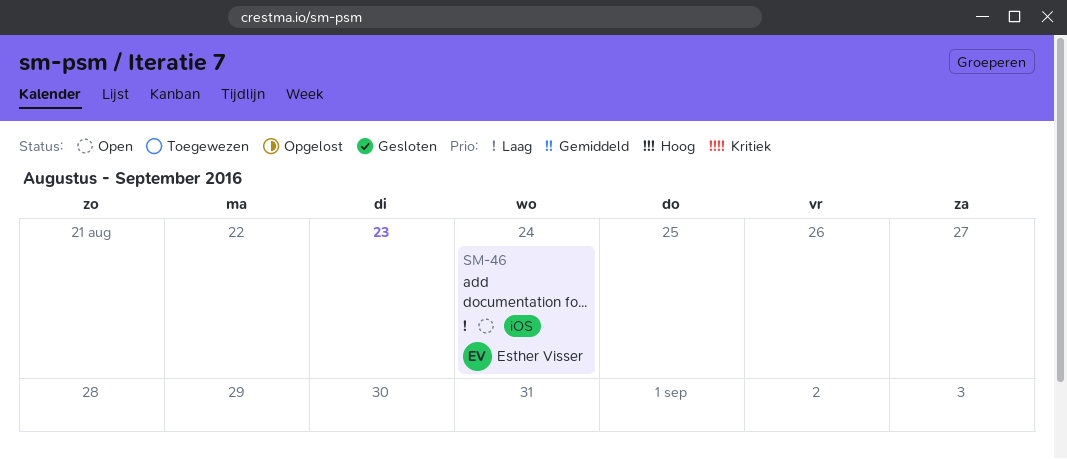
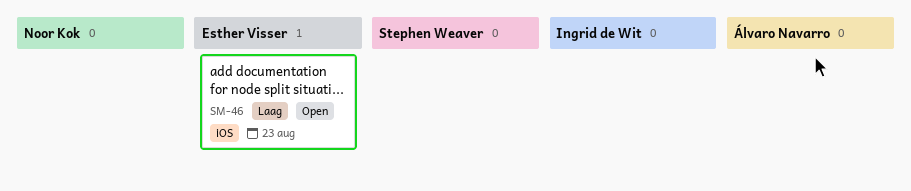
SM-46, due: Aug 24 -> Aug 23

